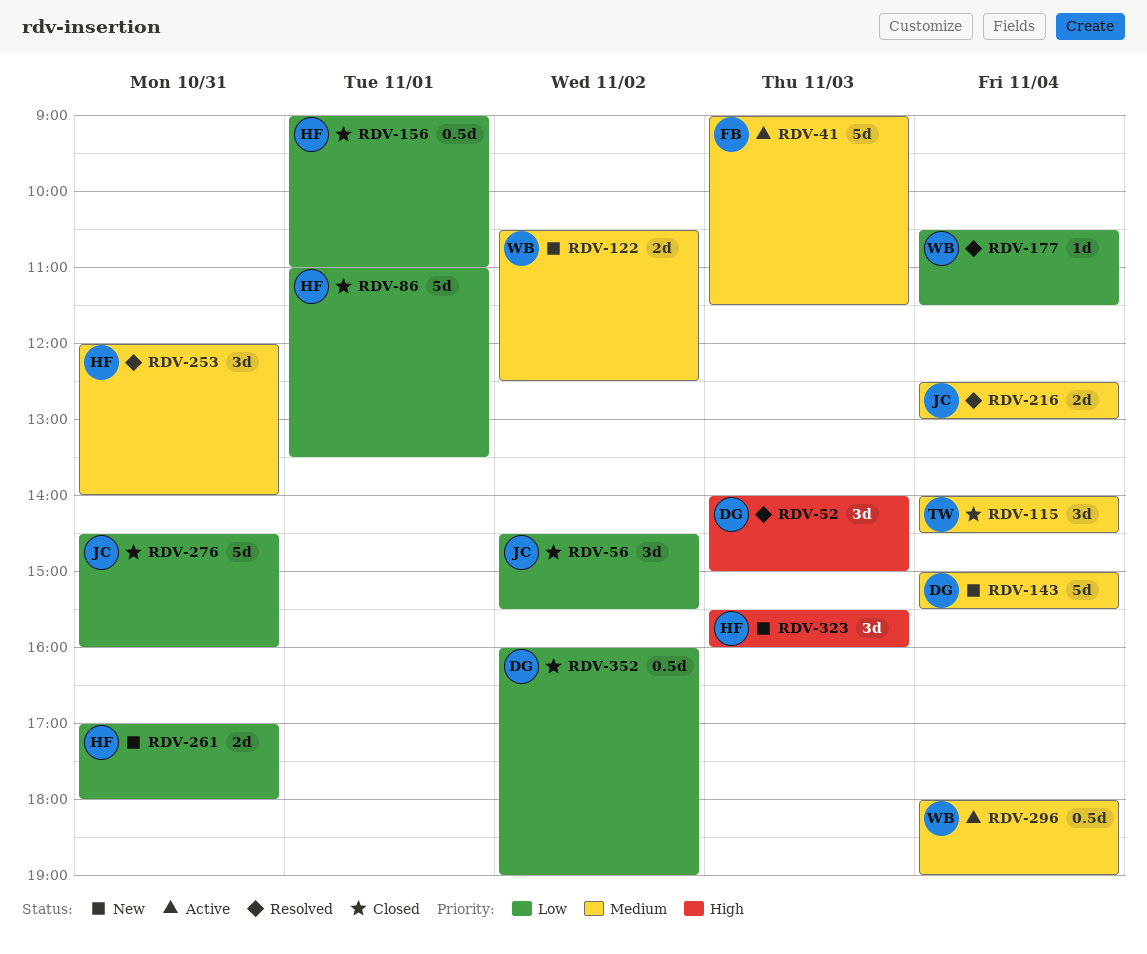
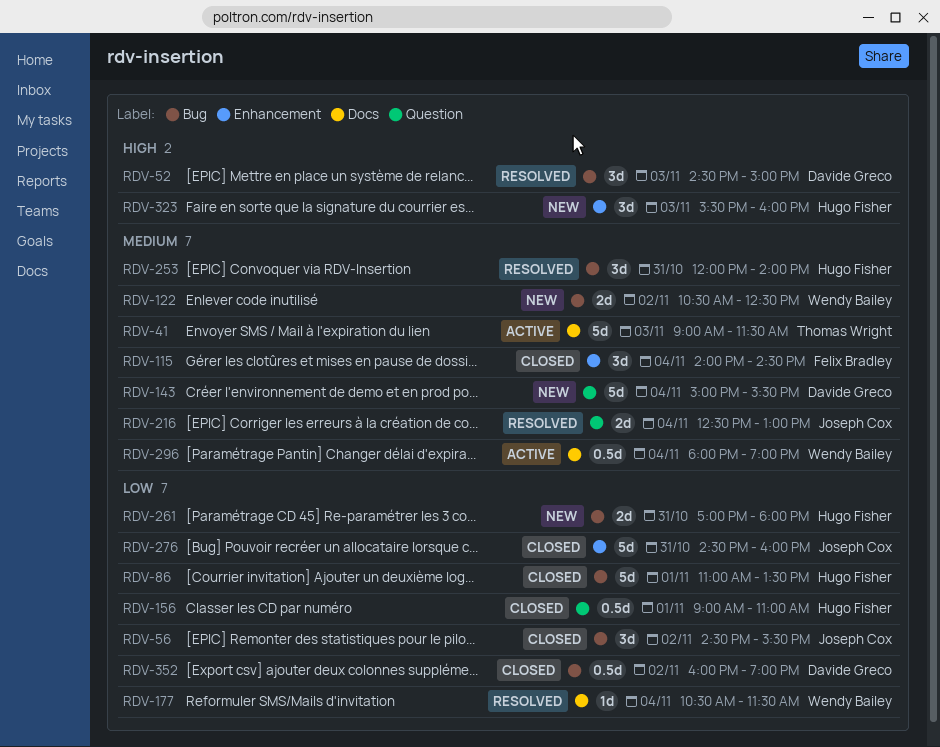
RDV-41, owner: Felix Bradley -> Thomas Wright
RDV-52, begins: 14:00 -> 14:30
RDV-115, owner: Thomas Wright -> Felix Bradley

